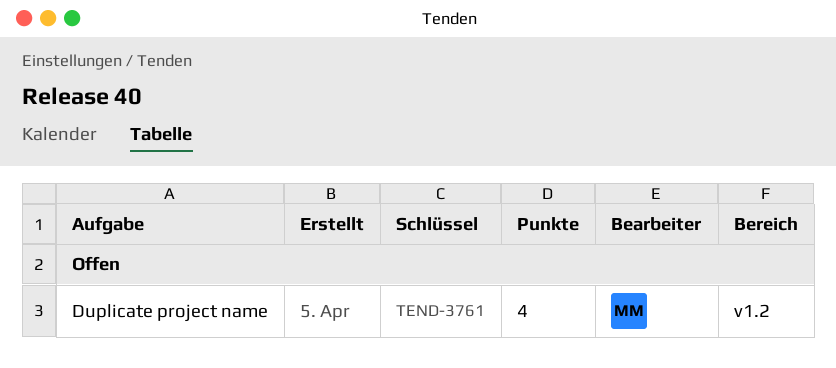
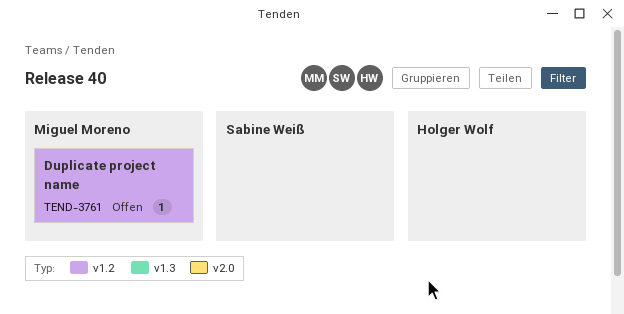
TEND-3761, estimate: 4 -> 1

